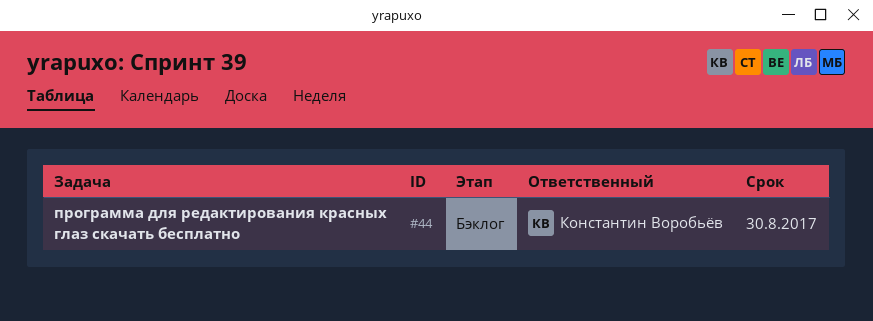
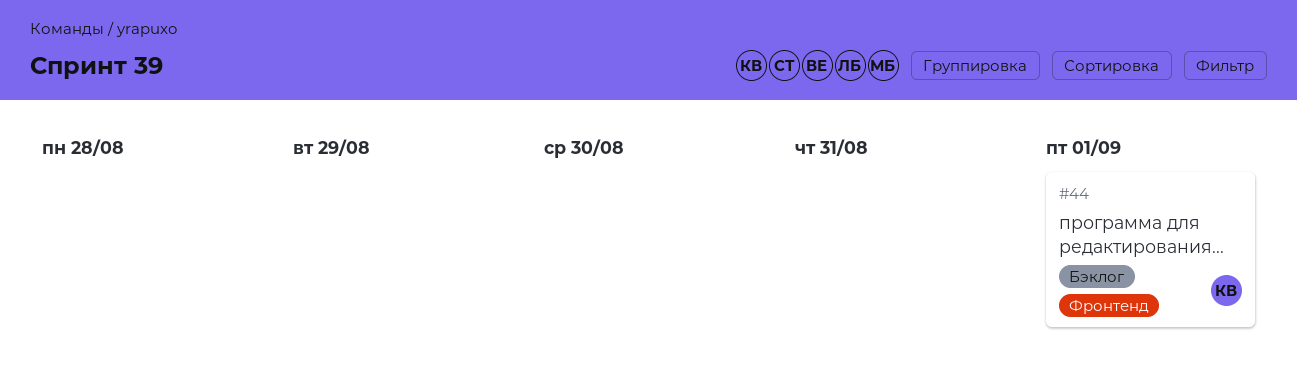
#44, due: Aug 30 -> Sep 1

